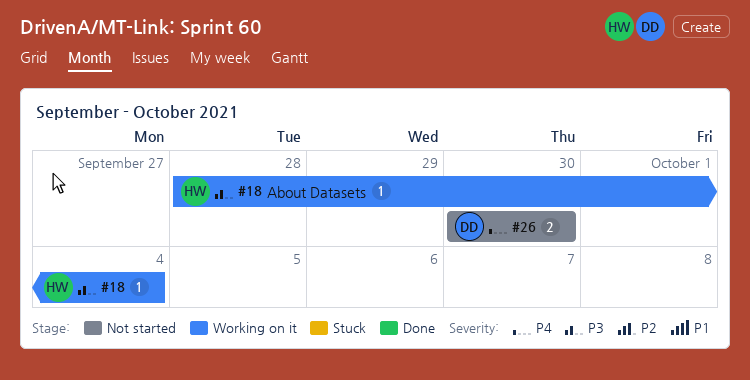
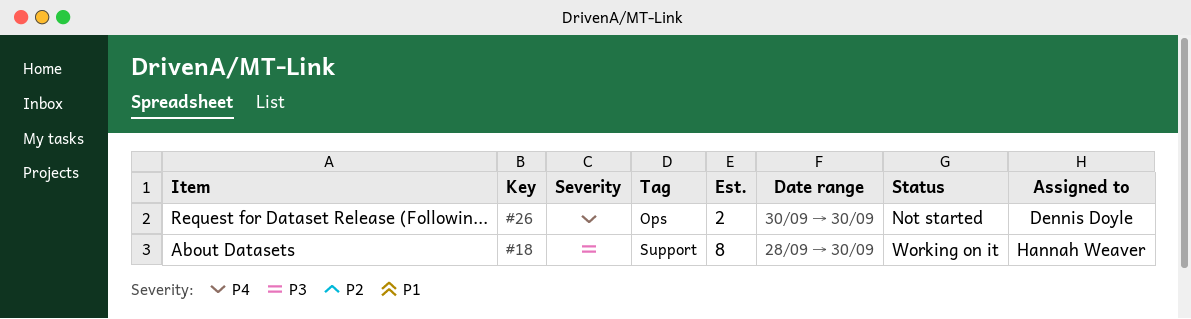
#18, estimate: 1 -> 8
#18, due: Oct 4 -> Sep 30

